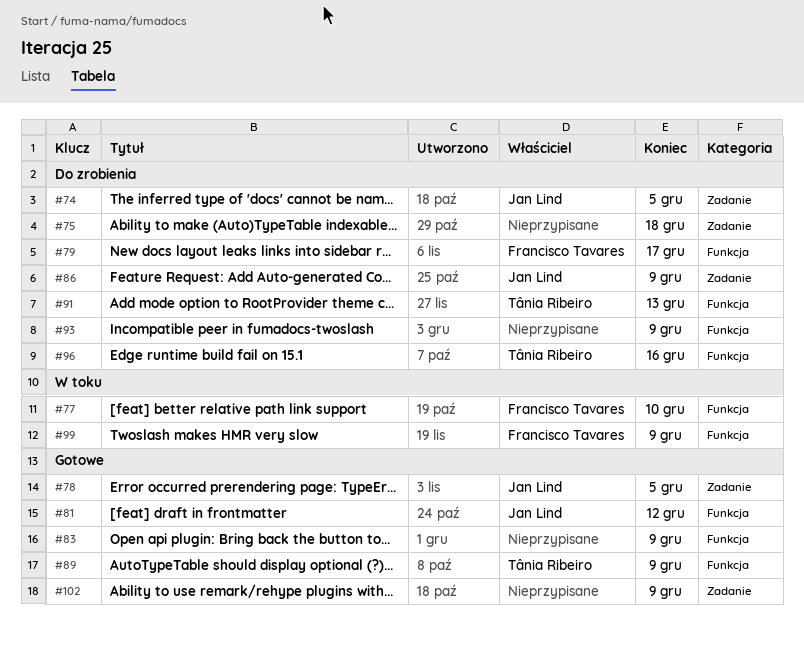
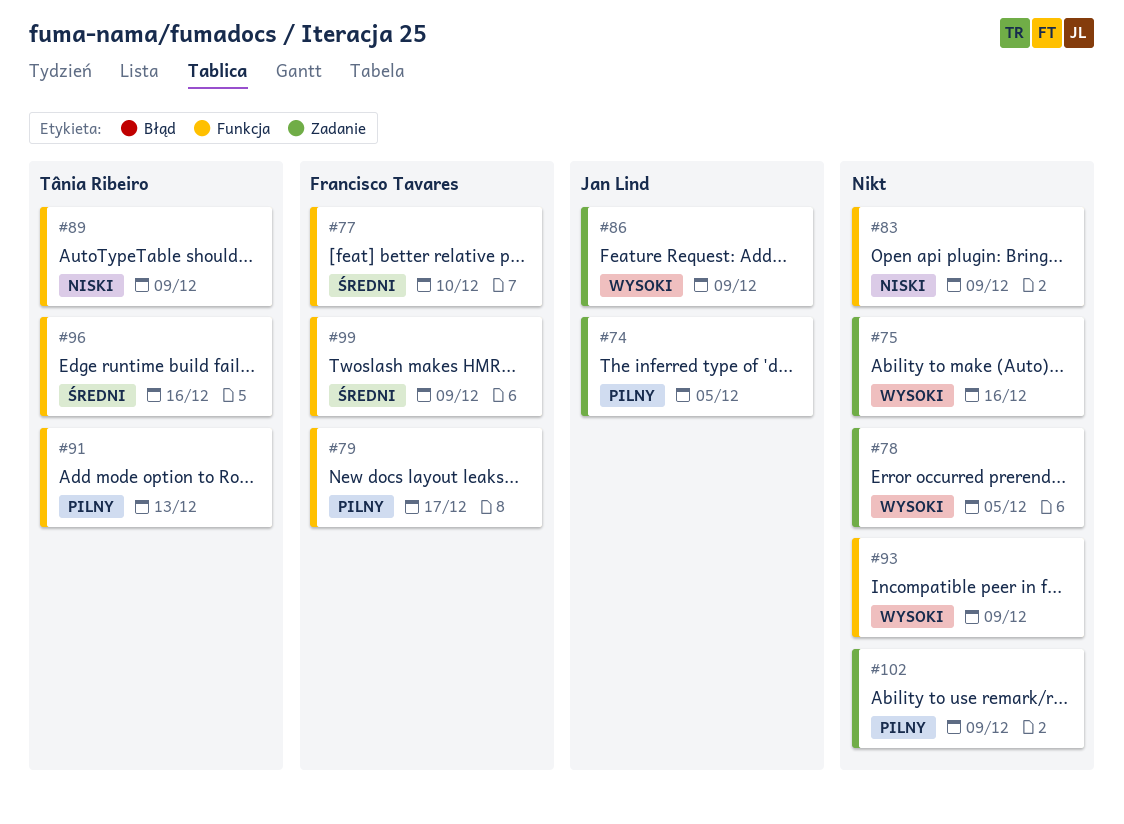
#75, due: Dec 18 -> Dec 16
#78, owner: Jan Lind -> none
#81: present -> none

